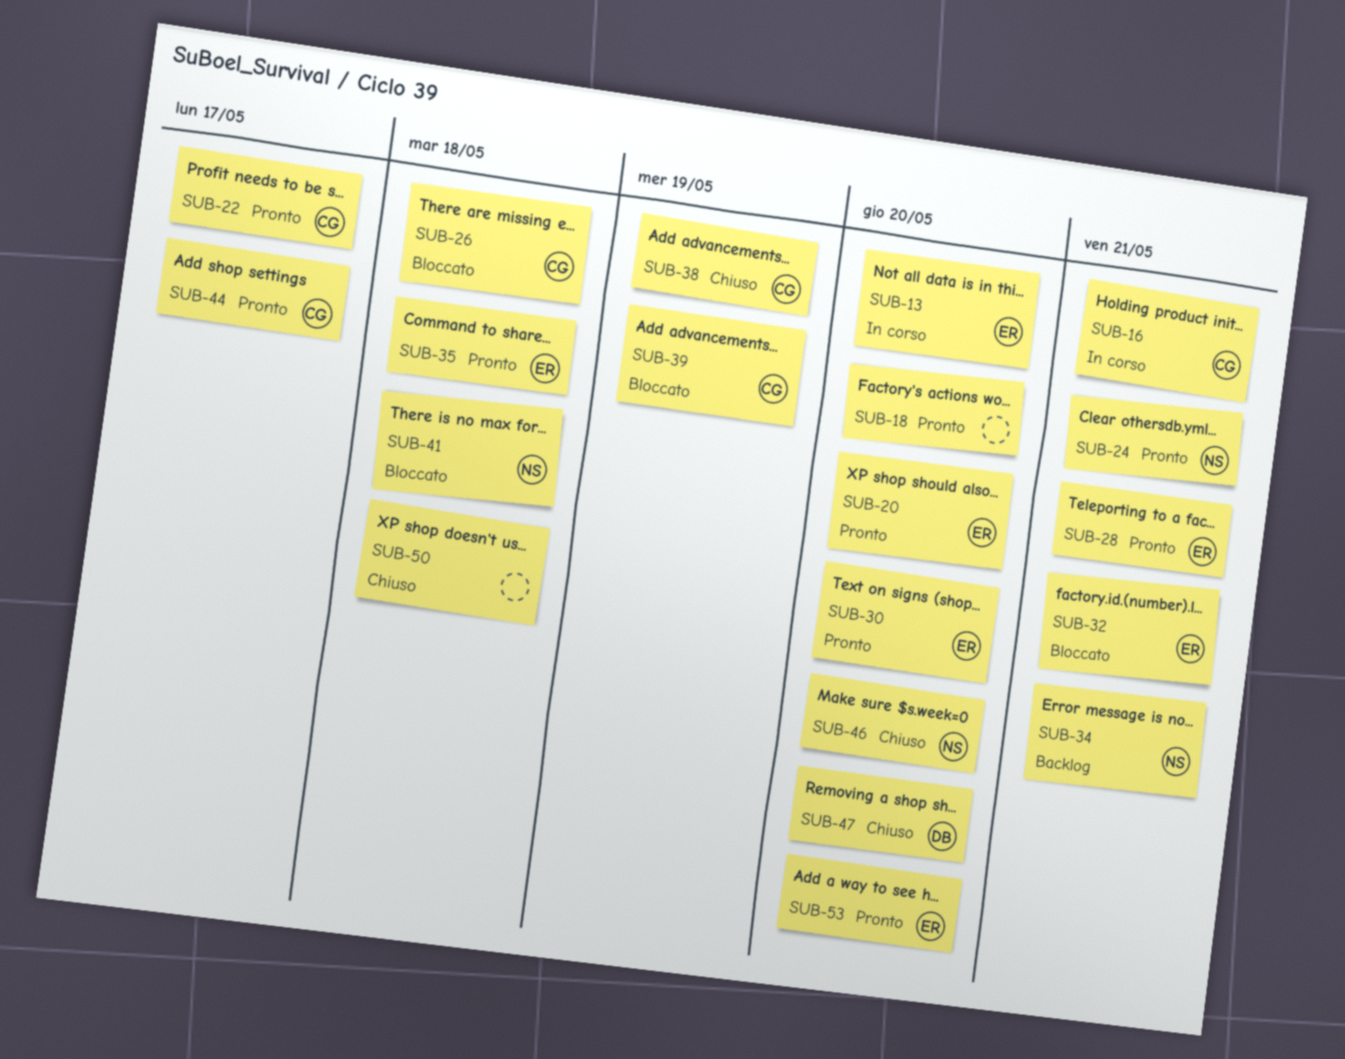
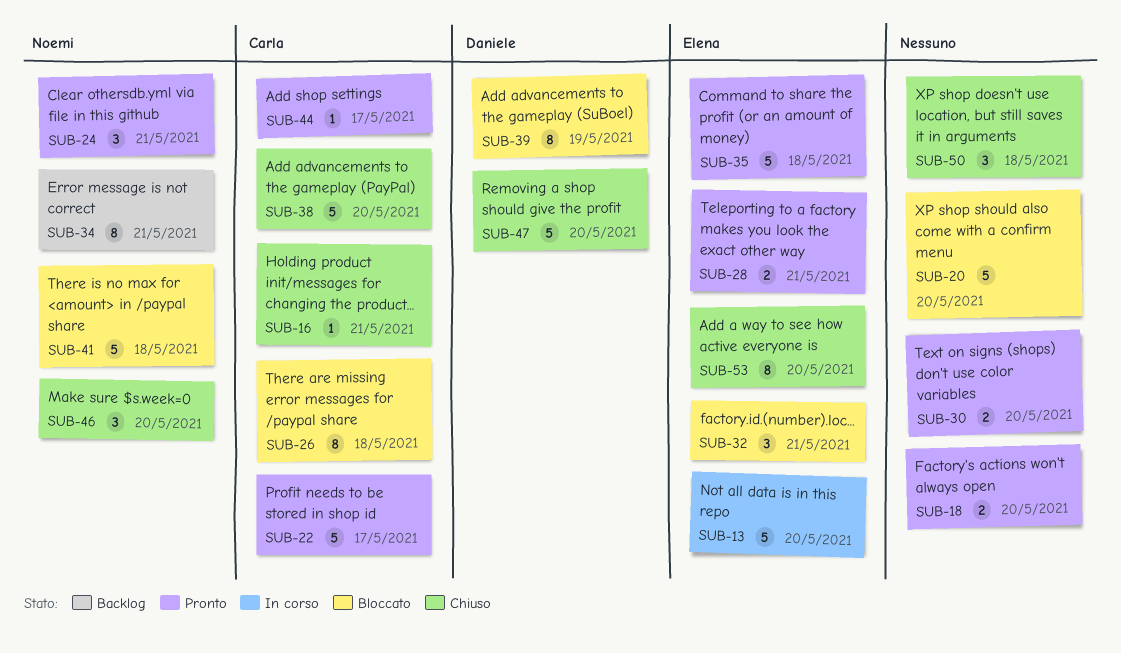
SUB-16, status: In corso -> Chiuso
SUB-20, status: Pronto -> Bloccato
SUB-20, owner: Elena -> none
SUB-30, owner: Elena -> none
SUB-38, due: May 19 -> May 20
SUB-39, owner: Carla -> Daniele
SUB-53, status: Pronto -> Chiuso

